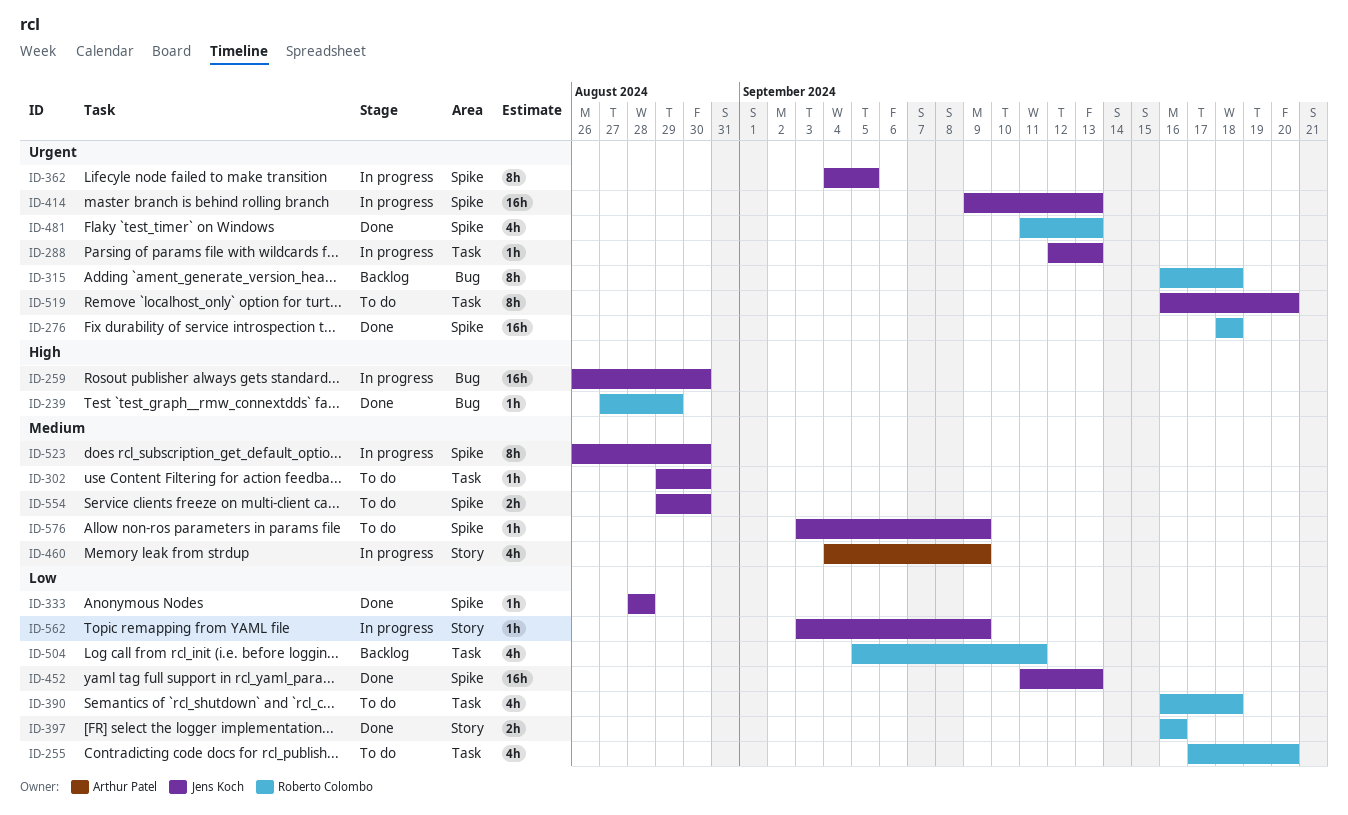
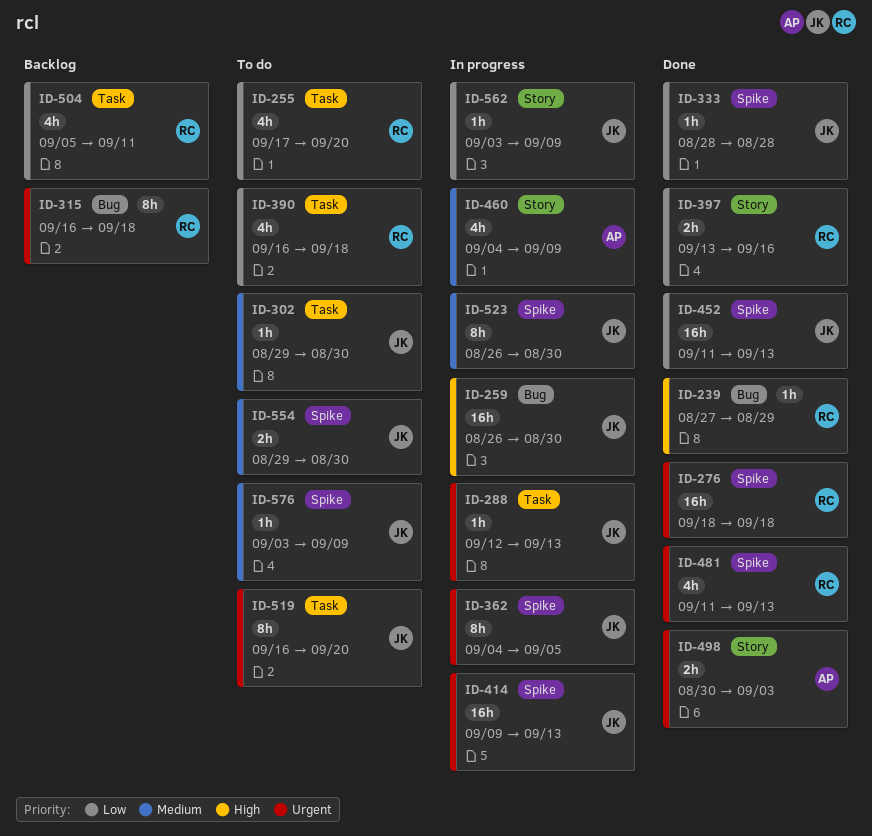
ID-397, start: Sep 16 -> Sep 13
ID-498: none -> present

